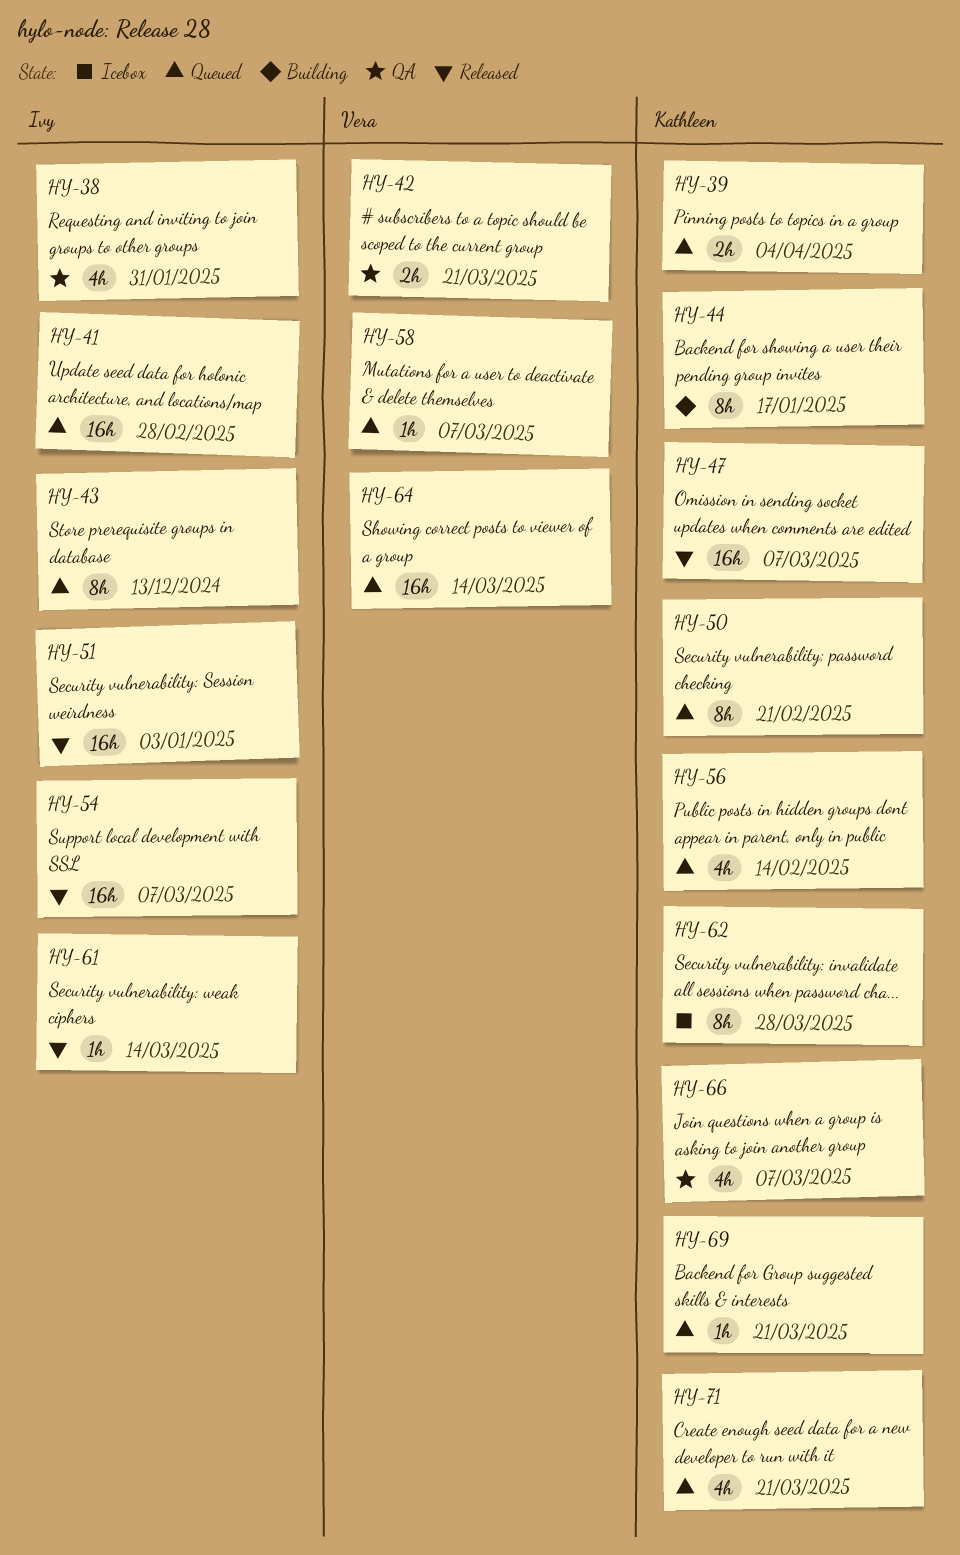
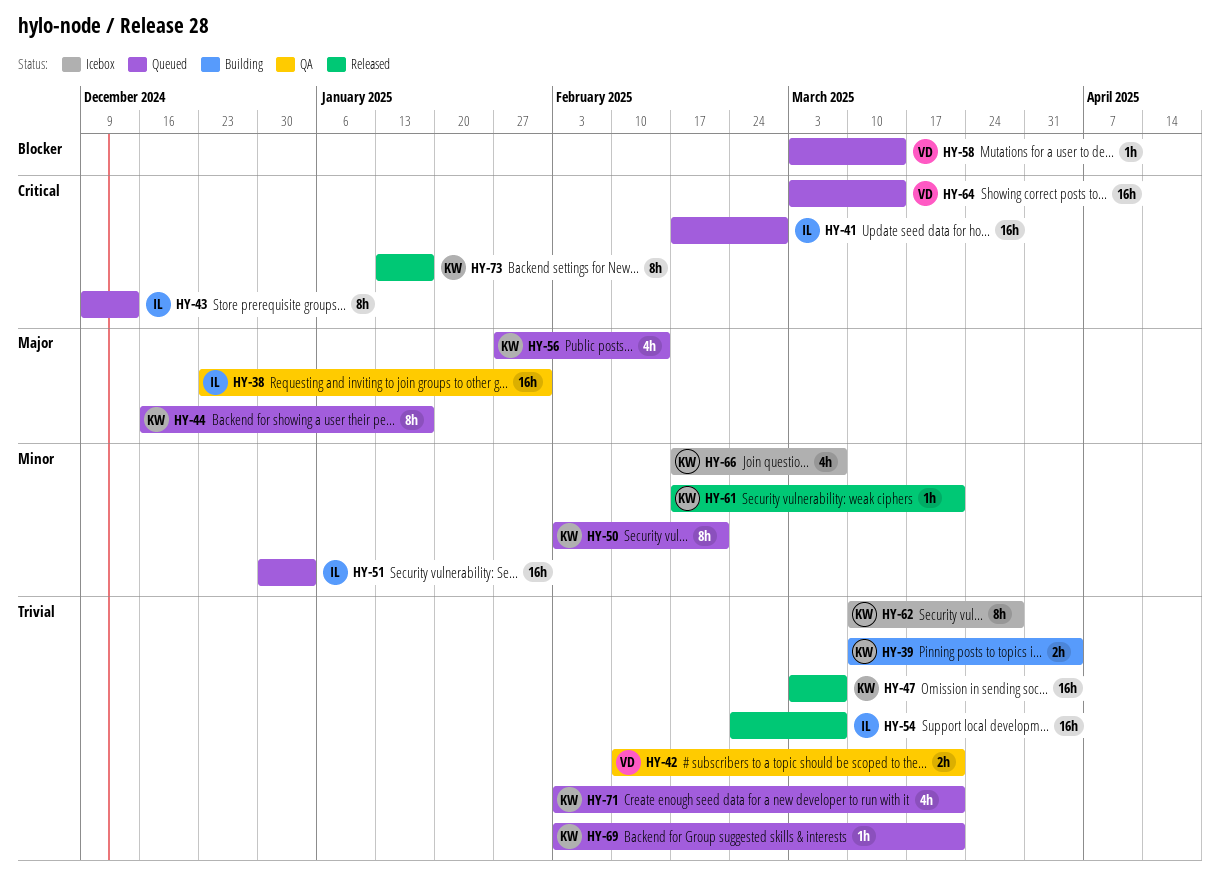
HY-38, estimate: 4h -> 16h
HY-39, status: Queued -> Building
HY-44, status: Building -> Queued
HY-51, status: Released -> Queued
HY-58, due: Mar 7 -> Mar 14
HY-61, owner: Ivy -> Kathleen
HY-61, due: Mar 14 -> Mar 21
HY-66, status: QA -> Icebox
HY-73: none -> present

